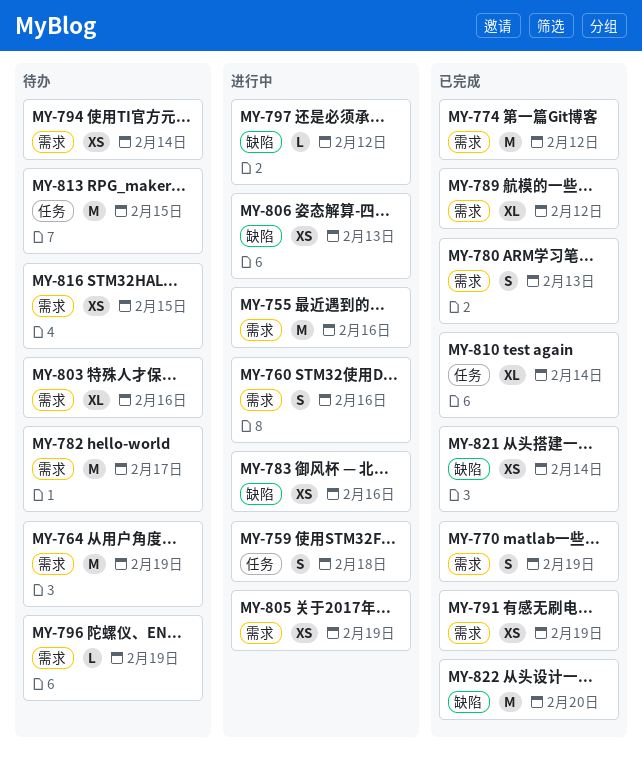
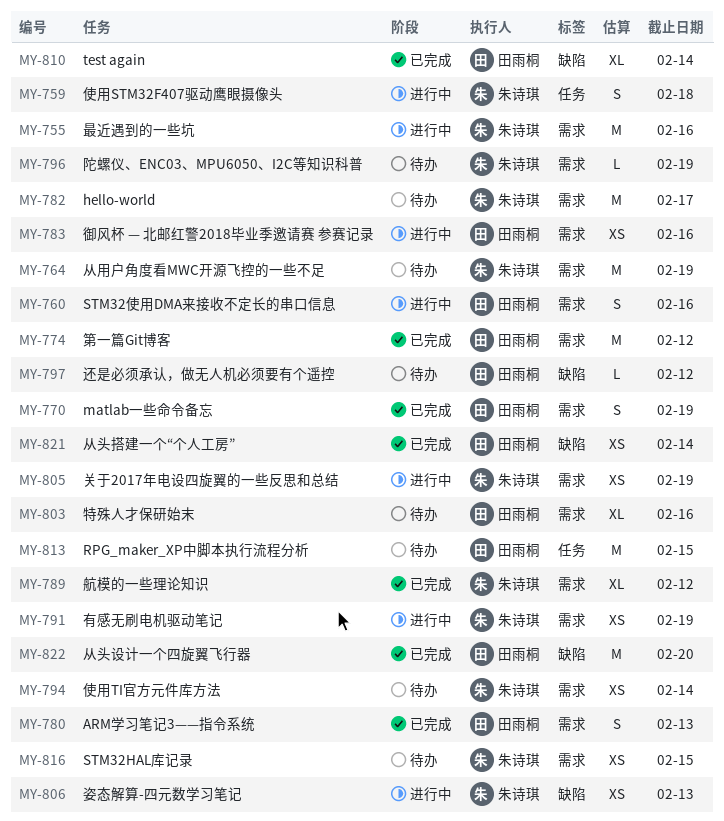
MY-783, label: 缺陷 -> 需求
MY-791, status: 已完成 -> 进行中
MY-797, status: 进行中 -> 待办
MY-810, label: 任务 -> 缺陷

